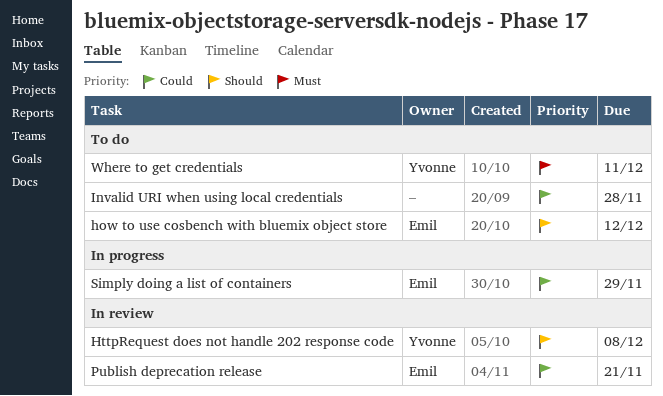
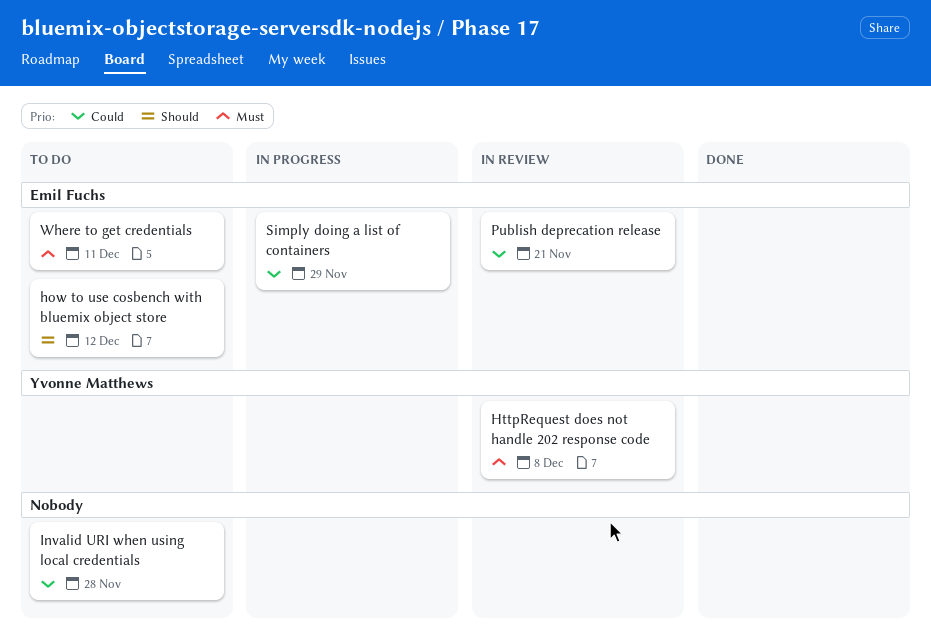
HttpRequest does not handle 202 response code, priority: Should -> Must
Where to get credentials, owner: Yvonne Matthews -> Emil Fuchs

